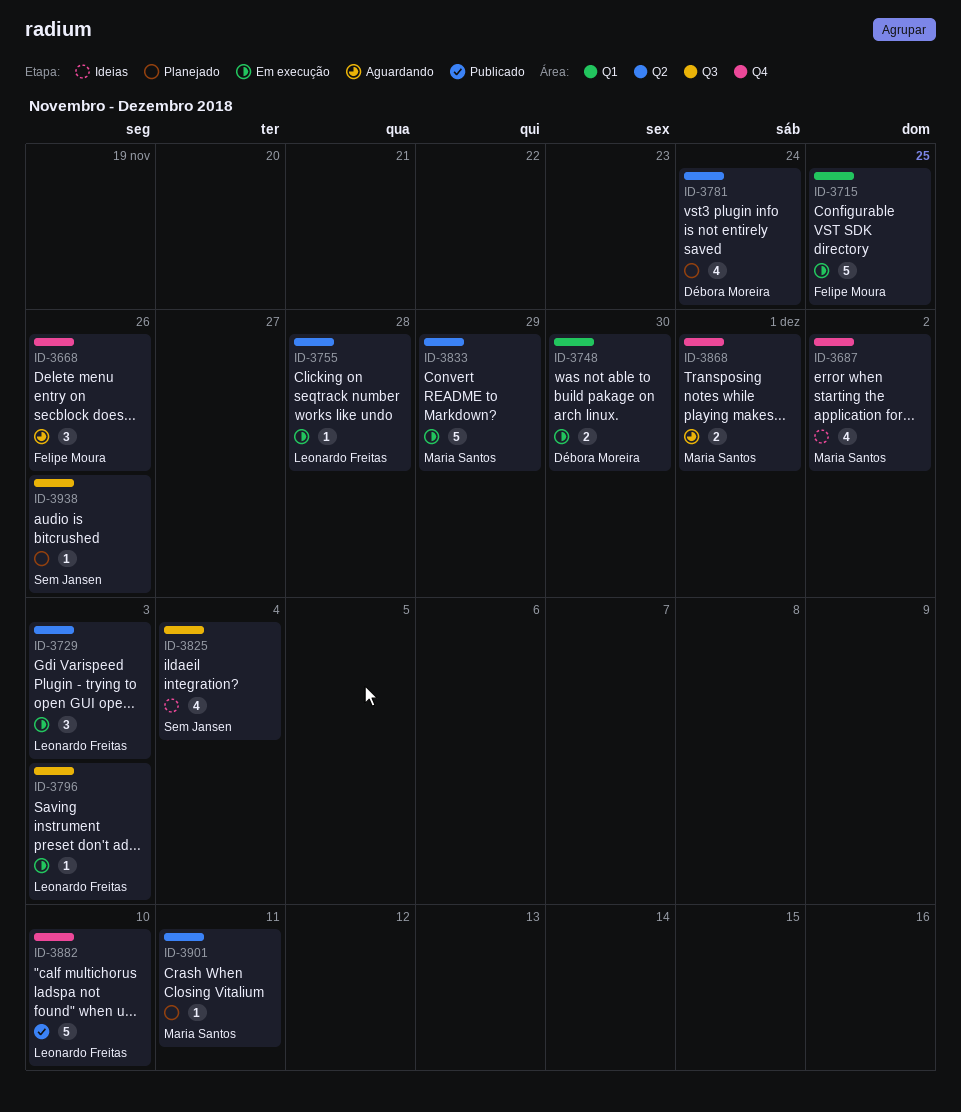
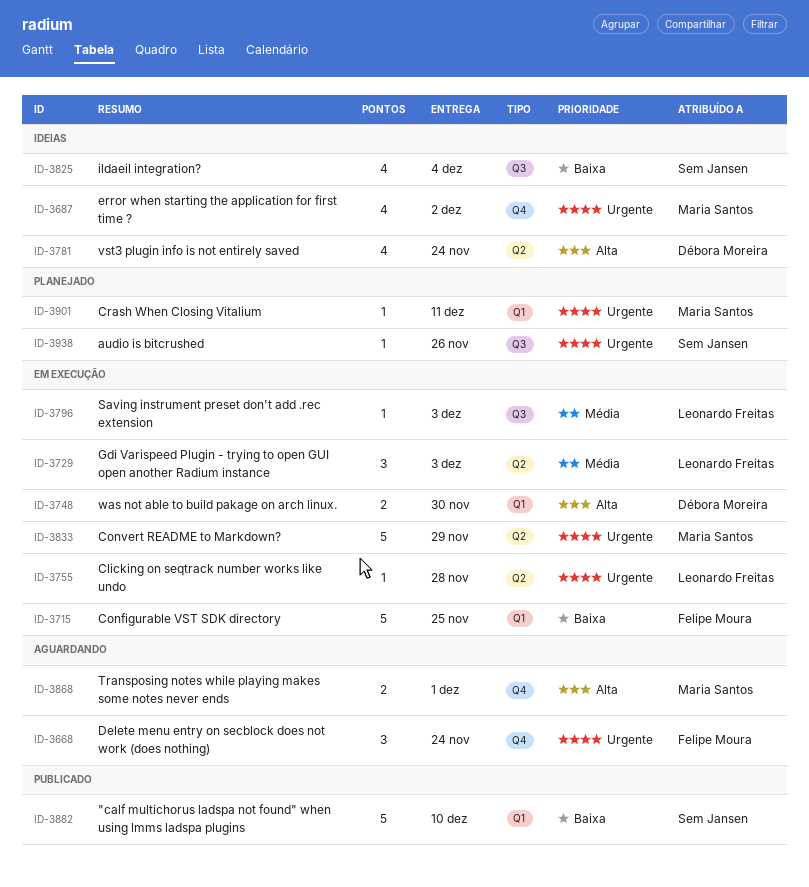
ID-3668, due: Nov 26 -> Nov 24
ID-3781, status: Planejado -> Ideias
ID-3882, owner: Leonardo Freitas -> Sem Jansen
ID-3882, label: Q4 -> Q1
ID-3901, label: Q2 -> Q1

